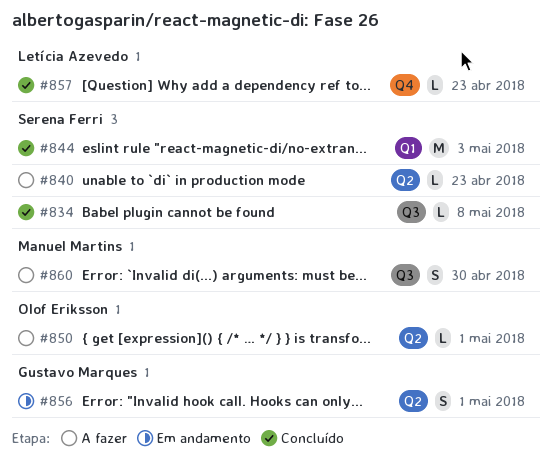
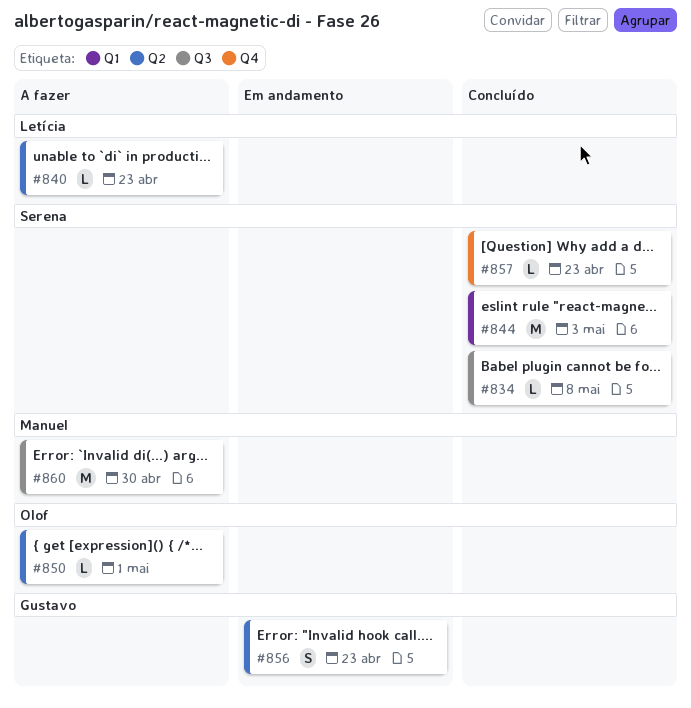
#840, owner: Serena Ferri -> Letícia Azevedo
#856, due: May 1 -> Apr 23
#857, owner: Letícia Azevedo -> Serena Ferri
#860, estimate: S -> M

